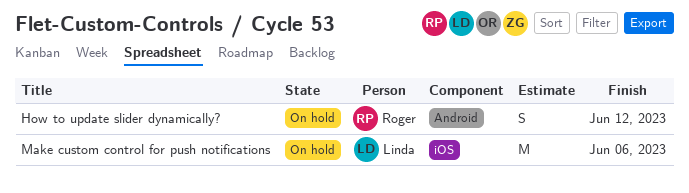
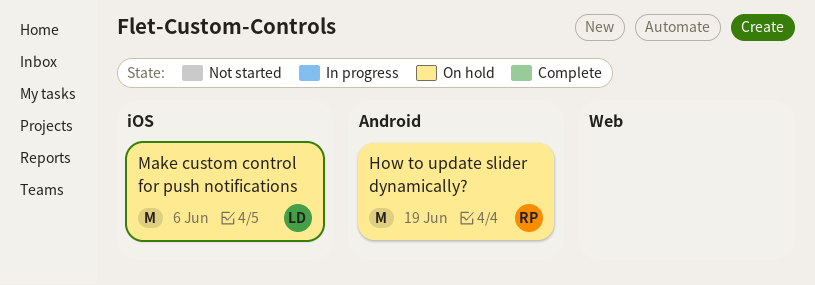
How to update slider dynamically?, estimate: S -> M
How to update slider dynamically?, due: Jun 12 -> Jun 19

